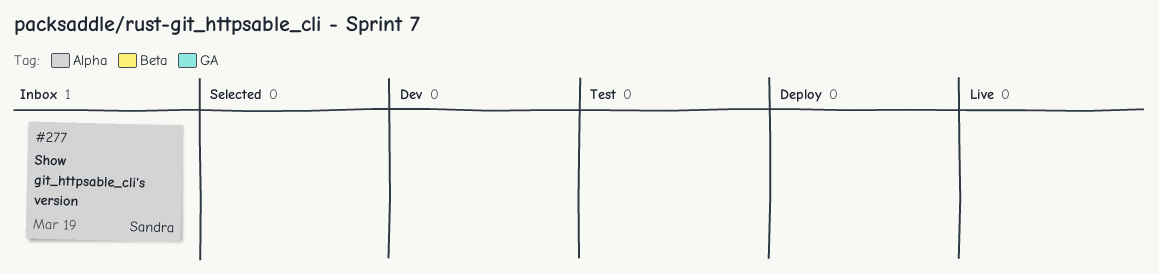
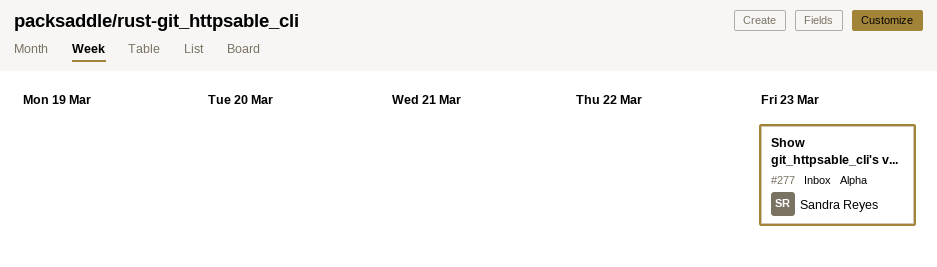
#277, due: Mar 19 -> Mar 23

